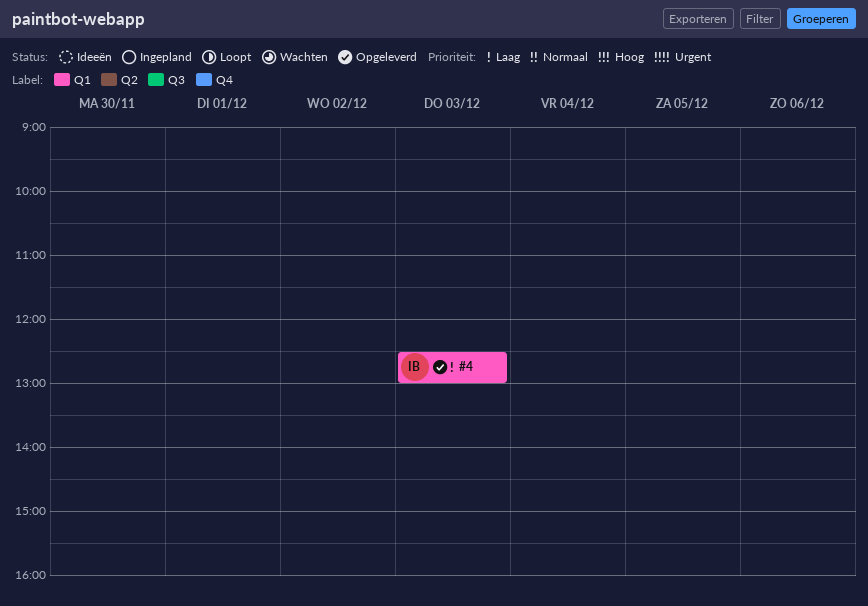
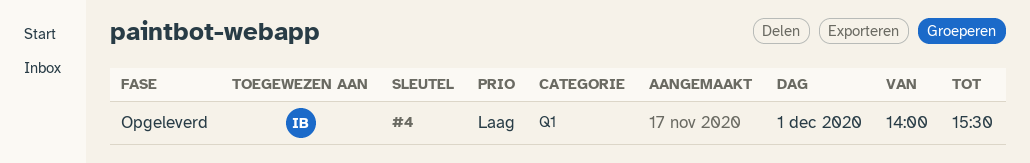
#4, day: Dec 3 -> Dec 1
#4, begins: 12:30 -> 14:00
#4, ends: 13:00 -> 15:30

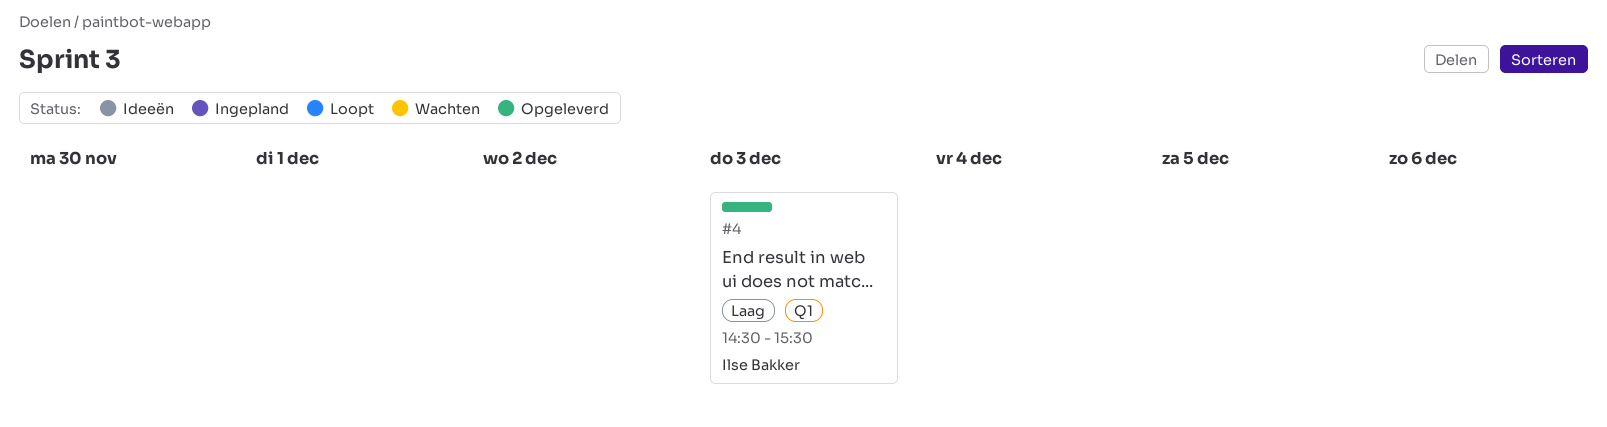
#4, day: Dec 1 -> Dec 3
#4, begins: 14:00 -> 14:30

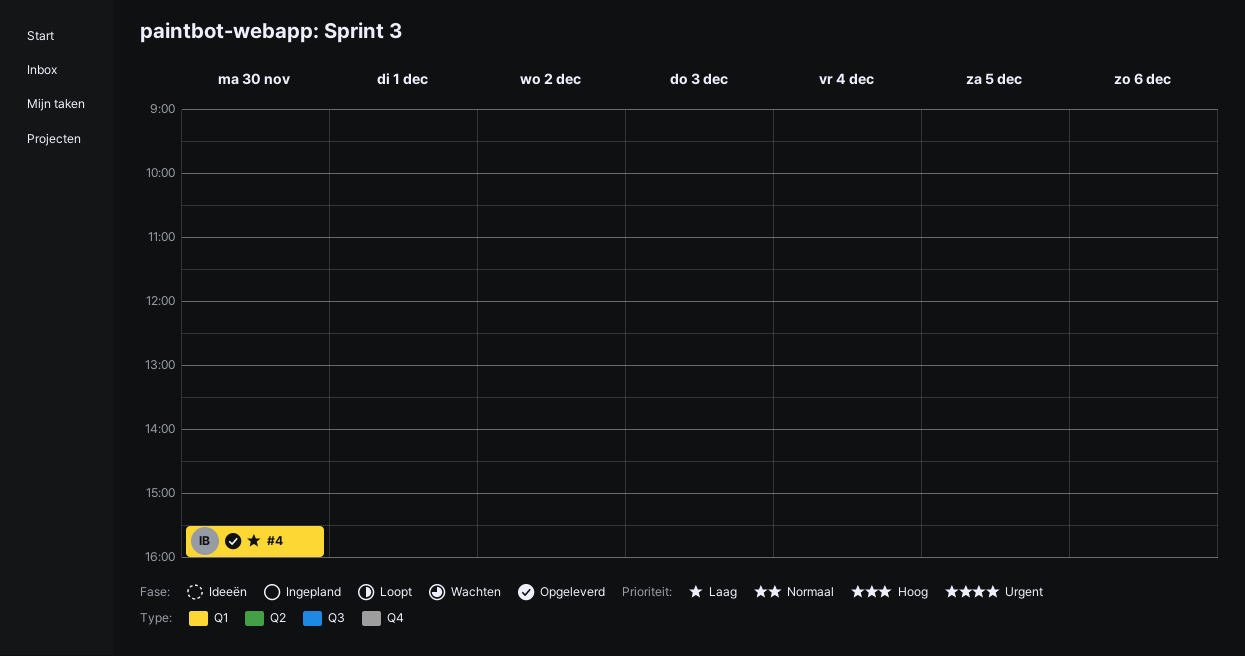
#4, day: Dec 3 -> Nov 30
#4, begins: 14:30 -> 15:30
#4, ends: 15:30 -> 16:00

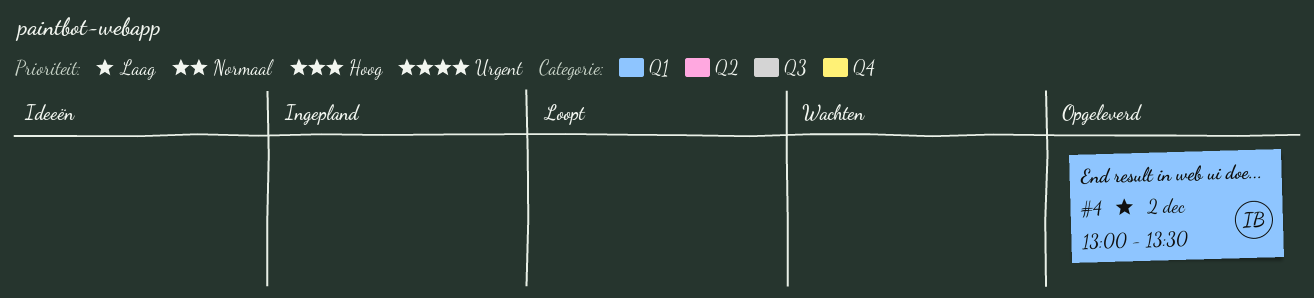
#4, day: Nov 30 -> Dec 2
#4, begins: 15:30 -> 13:00
#4, ends: 16:00 -> 13:30

